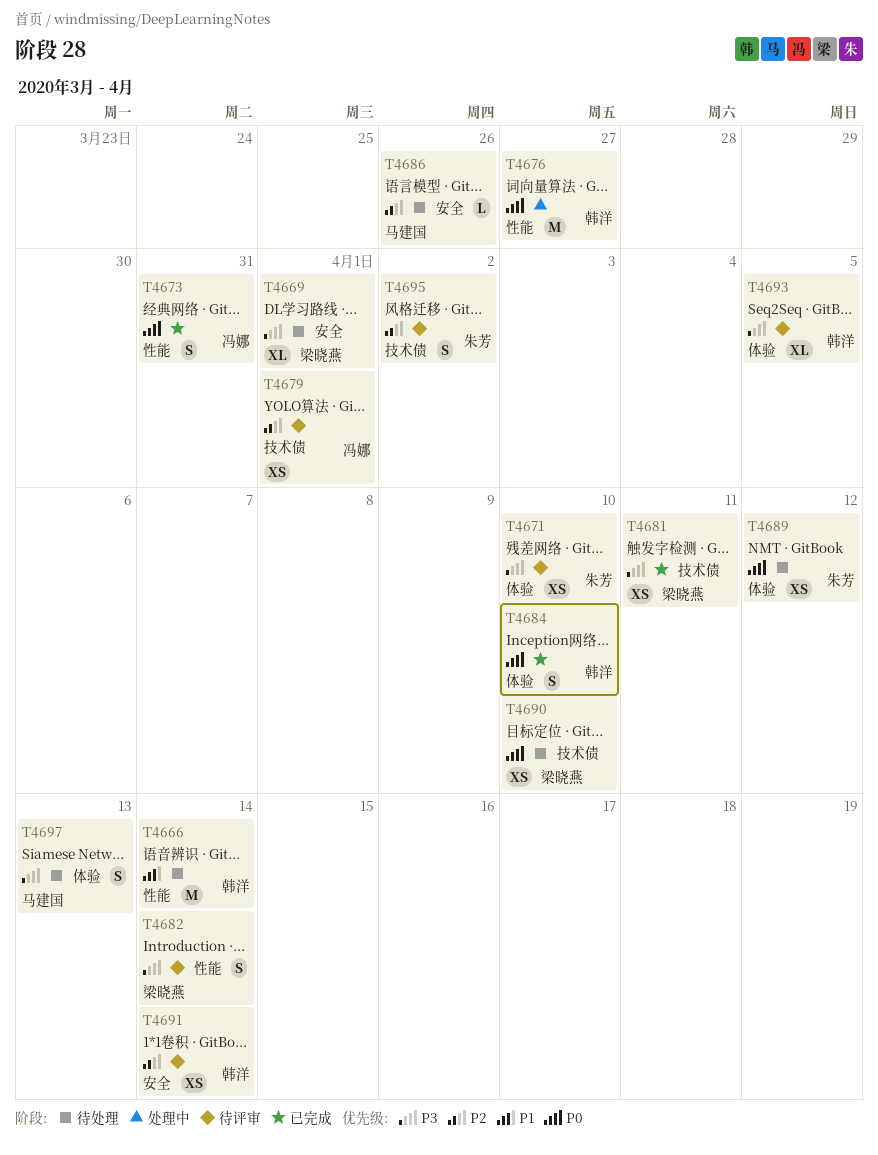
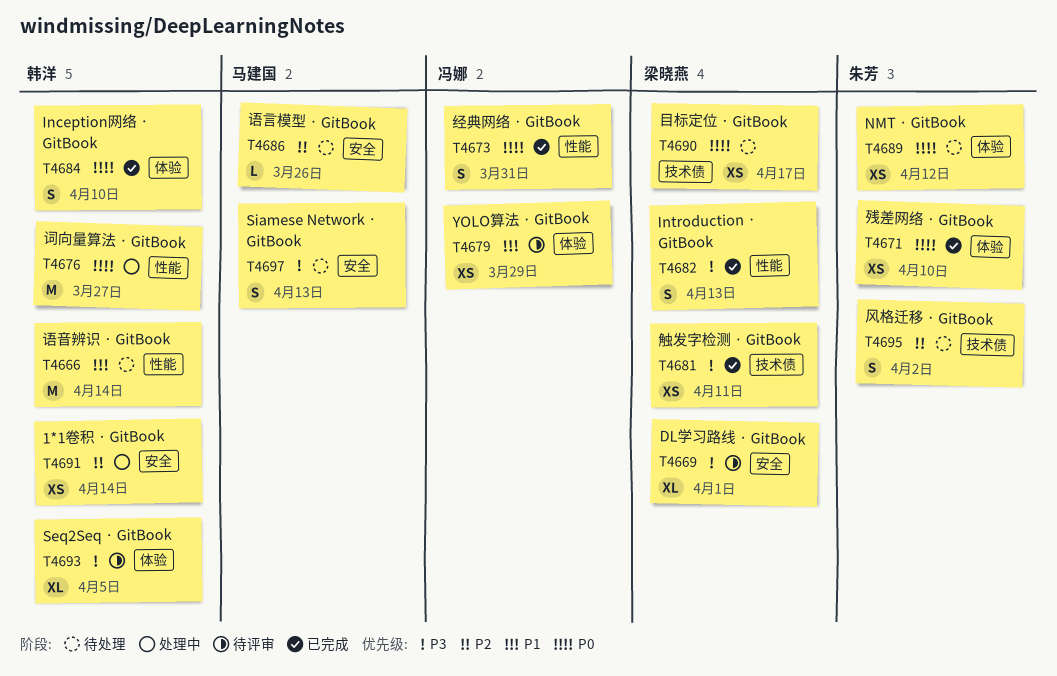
T4669, status: 待处理 -> 待评审
T4671, status: 待评审 -> 已完成
T4671, priority: P3 -> P0
T4679, priority: P2 -> P1
T4679, label: 技术债 -> 体验
T4679, due: Apr 1 -> Mar 29
T4682, status: 待评审 -> 已完成
T4682, due: Apr 14 -> Apr 13
T4690, due: Apr 10 -> Apr 17
T4691, status: 待评审 -> 处理中
T4695, status: 待评审 -> 待处理
T4697, label: 体验 -> 安全

